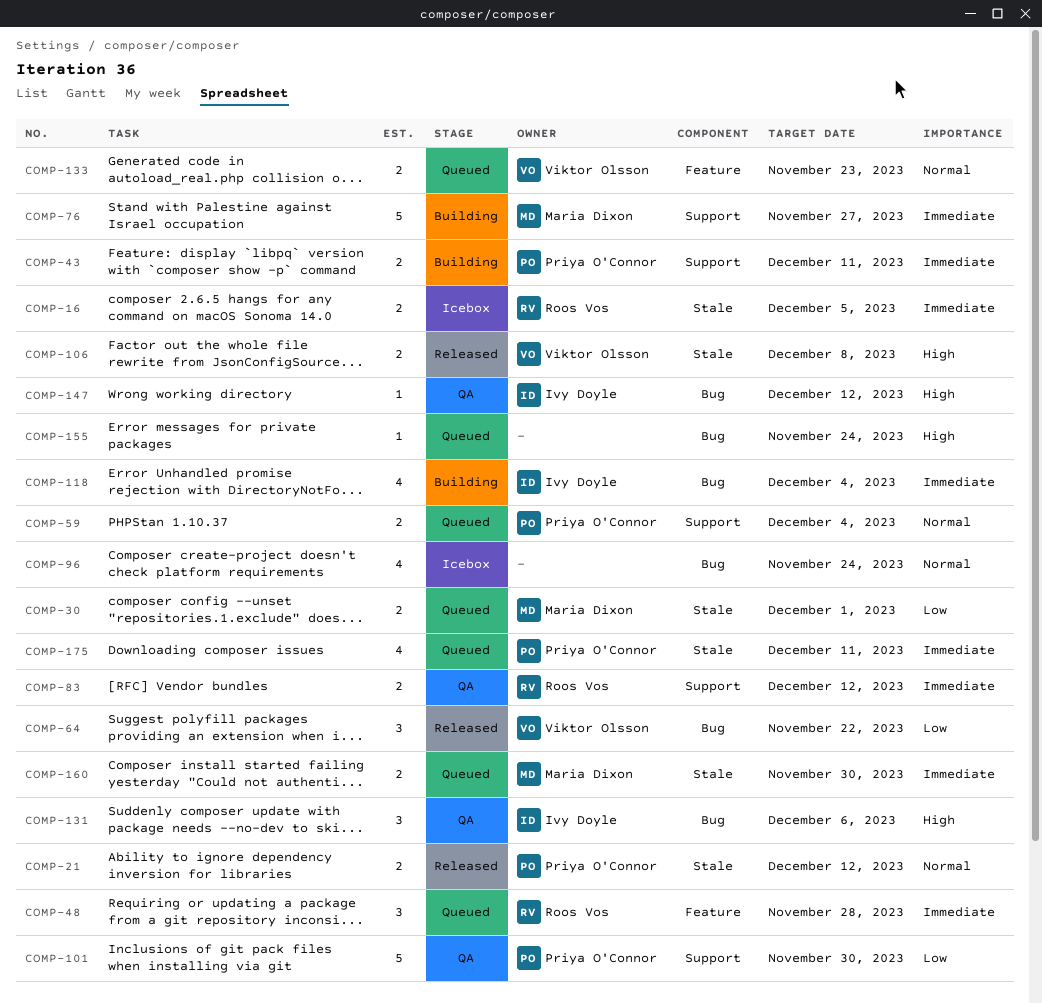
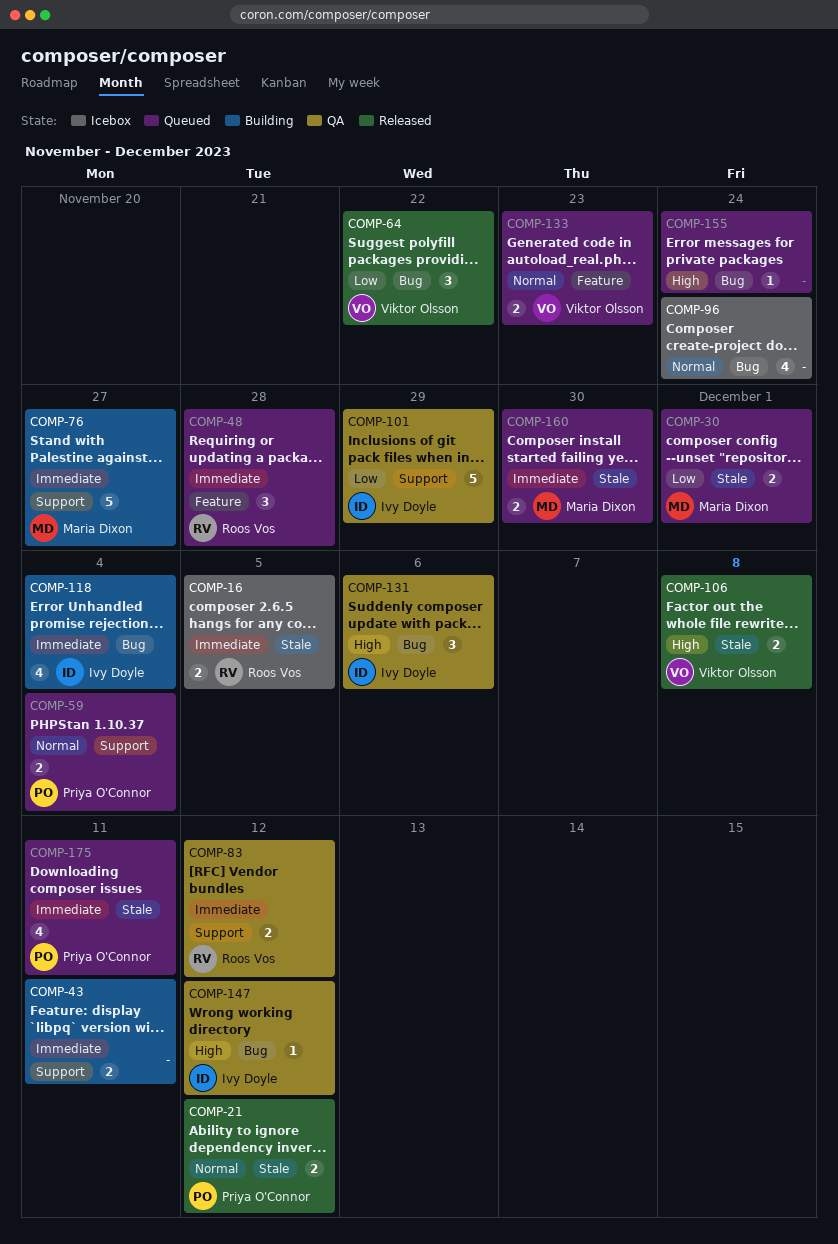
COMP-43, owner: Priya O'Connor -> none
COMP-101, owner: Priya O'Connor -> Ivy Doyle
COMP-101, due: Nov 30 -> Nov 29

